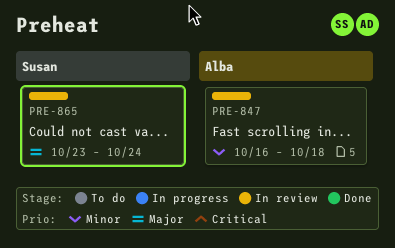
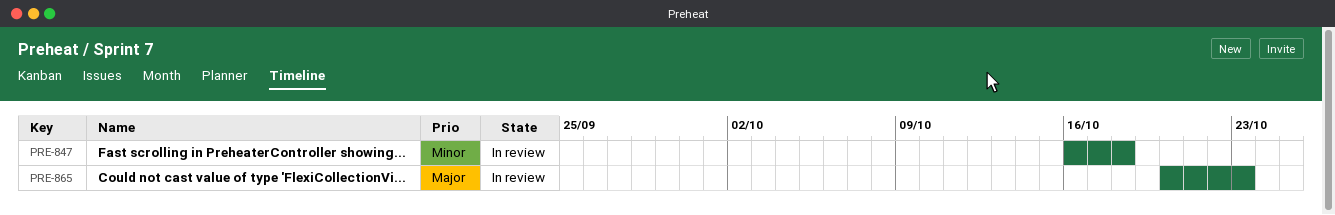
PRE-865, start: Oct 23 -> Oct 20
PRE-865, due: Oct 24 -> Oct 23

